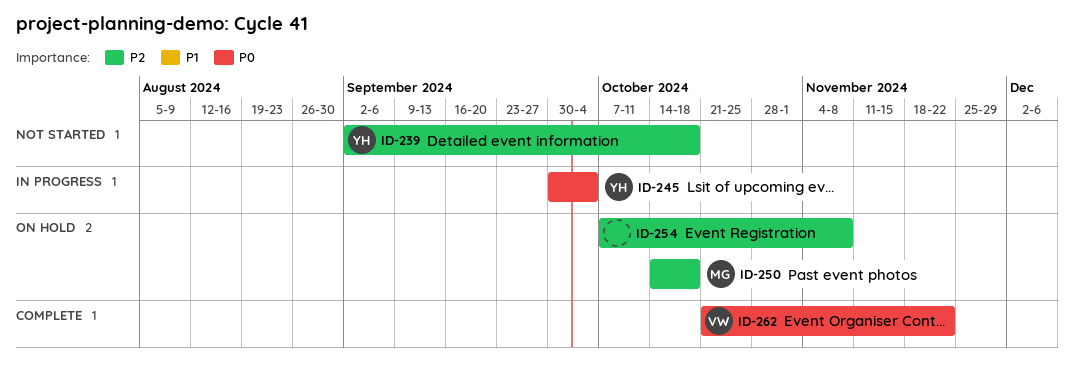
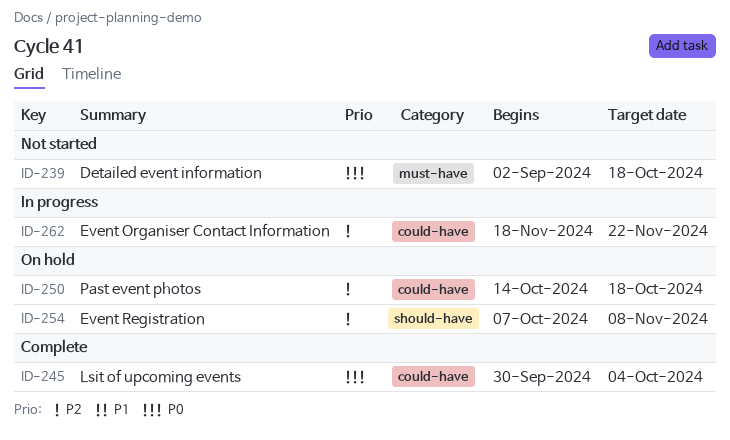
ID-239, priority: P2 -> P0
ID-245, status: In progress -> Complete
ID-262, status: Complete -> In progress
ID-262, priority: P0 -> P2
ID-262, start: Oct 21 -> Nov 18

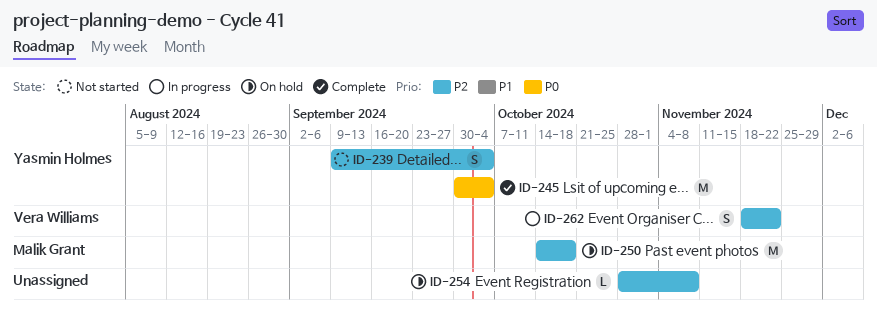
ID-239, priority: P0 -> P2
ID-239, start: Sep 2 -> Sep 9
ID-239, due: Oct 18 -> Oct 4
ID-254, start: Oct 7 -> Oct 28

